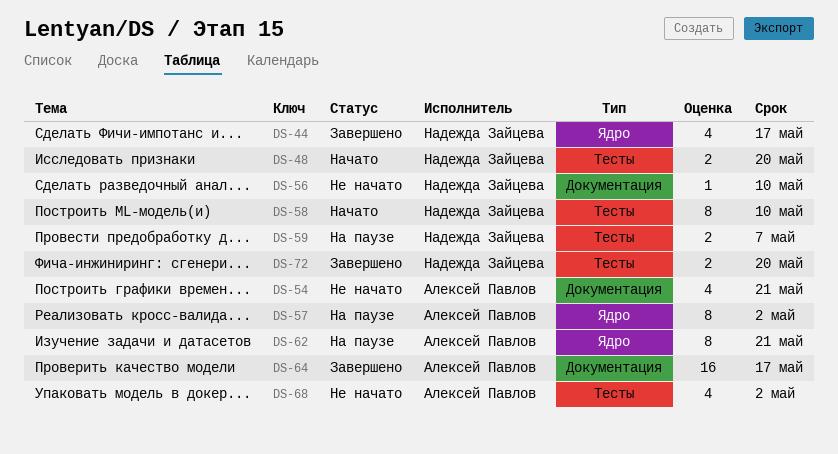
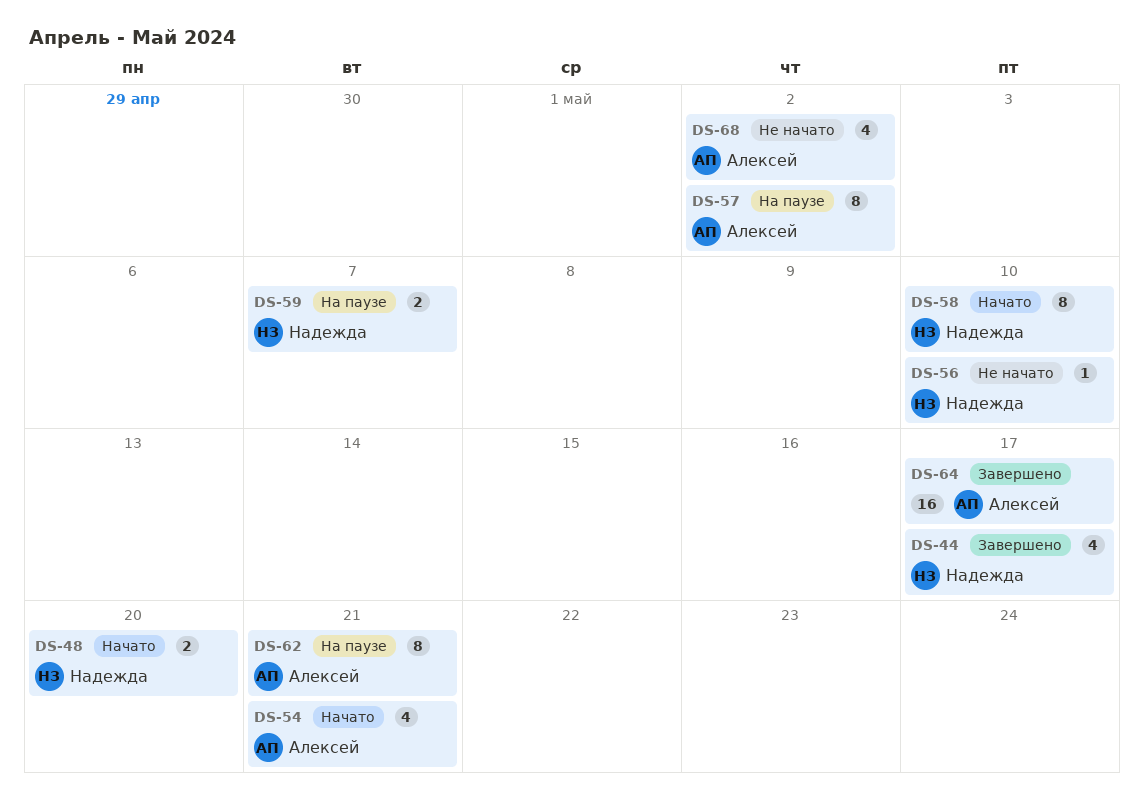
DS-54, status: Не начато -> Начато
DS-72: present -> none

